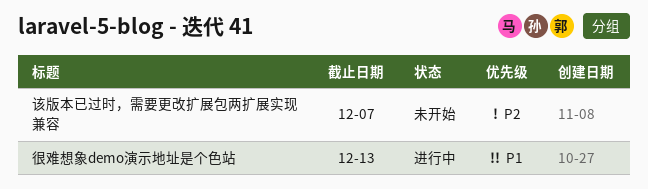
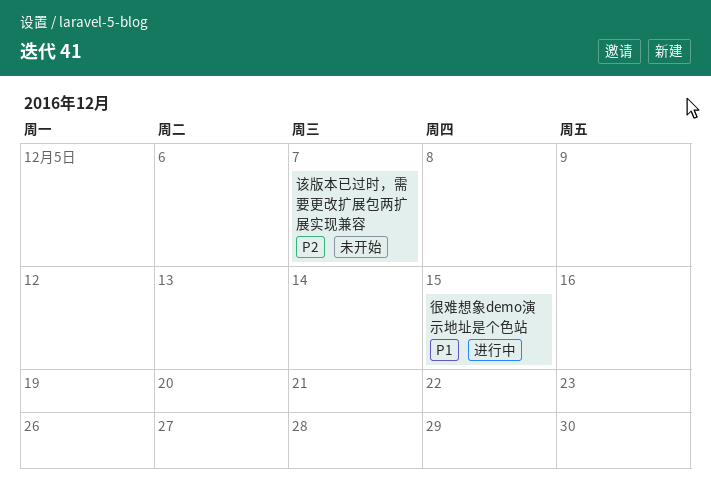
很难想象demo演示地址是个色站, due: Dec 13 -> Dec 15

